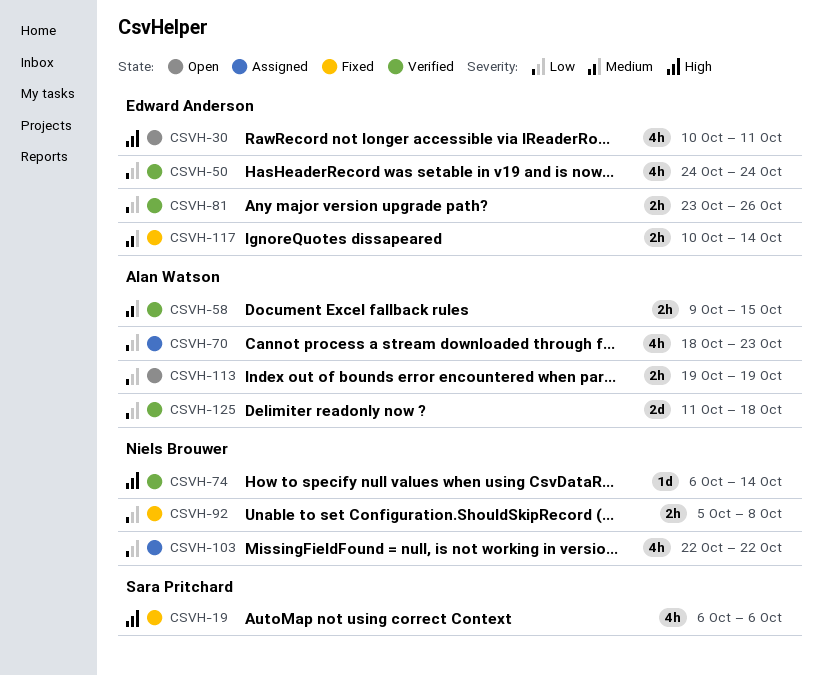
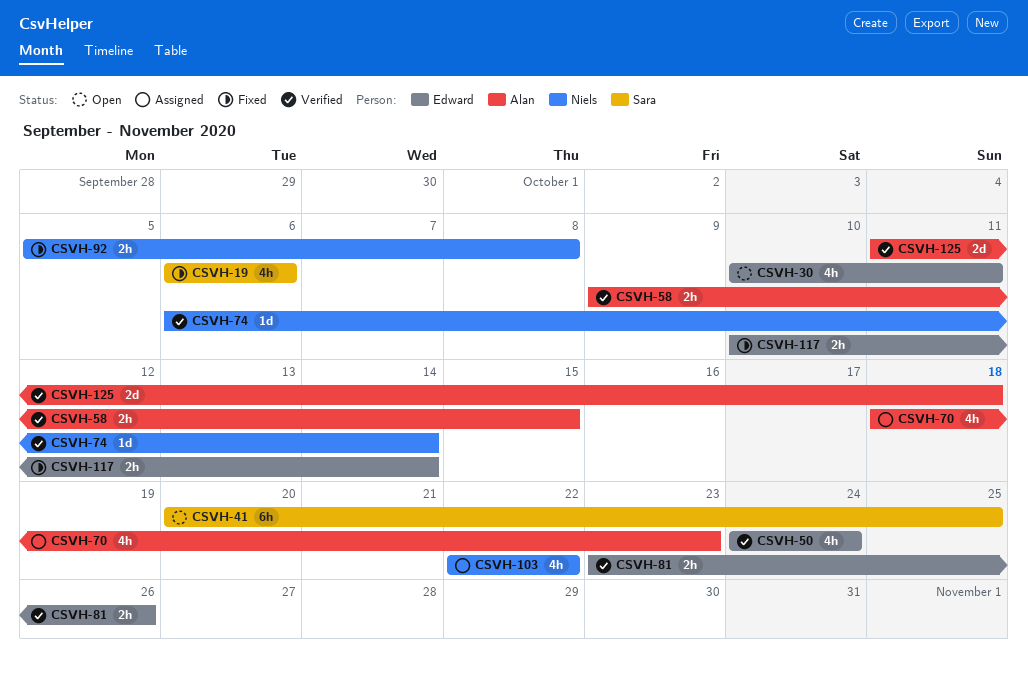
CSVH-41: none -> present
CSVH-113: present -> none

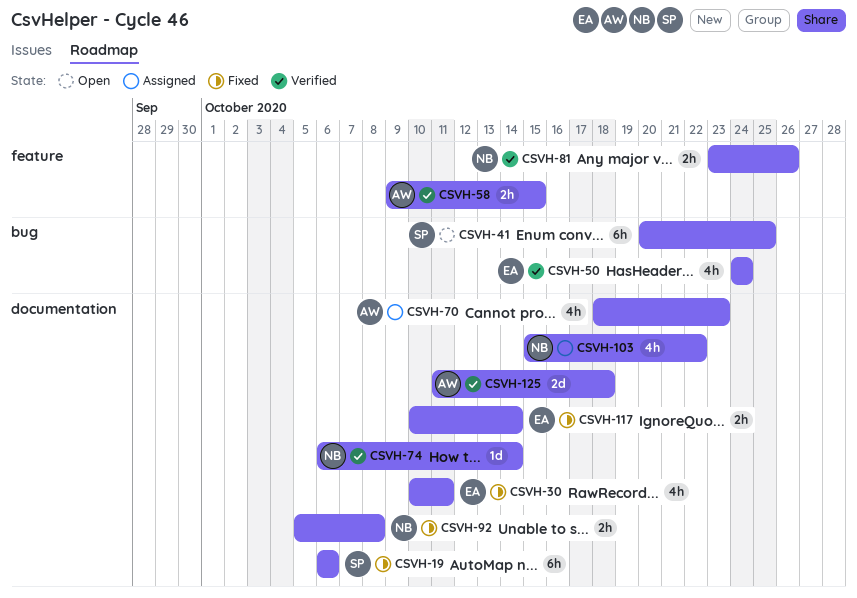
CSVH-19, estimate: 4h -> 6h
CSVH-30, status: Open -> Fixed
CSVH-81, owner: Edward -> Niels
CSVH-103, start: Oct 22 -> Oct 15

